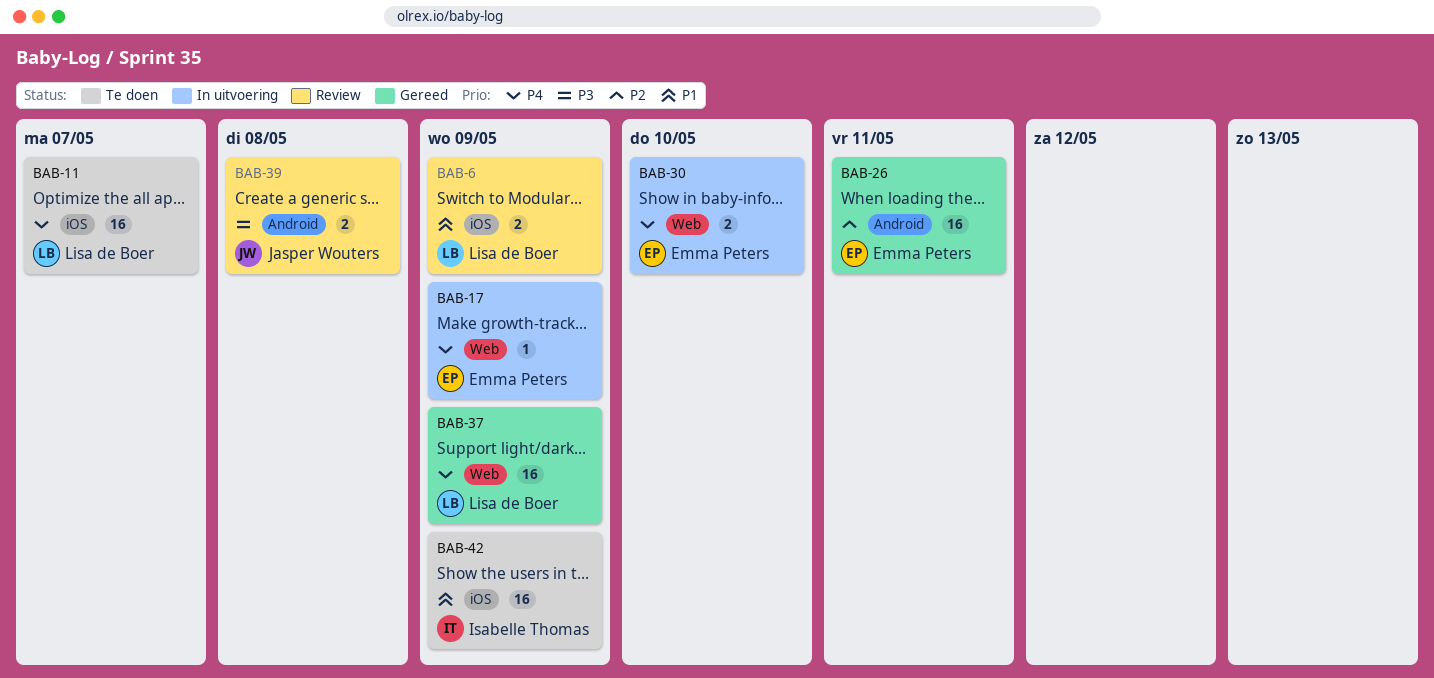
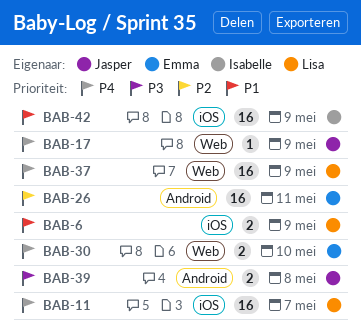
BAB-17, owner: Emma Peters -> Jasper Wouters

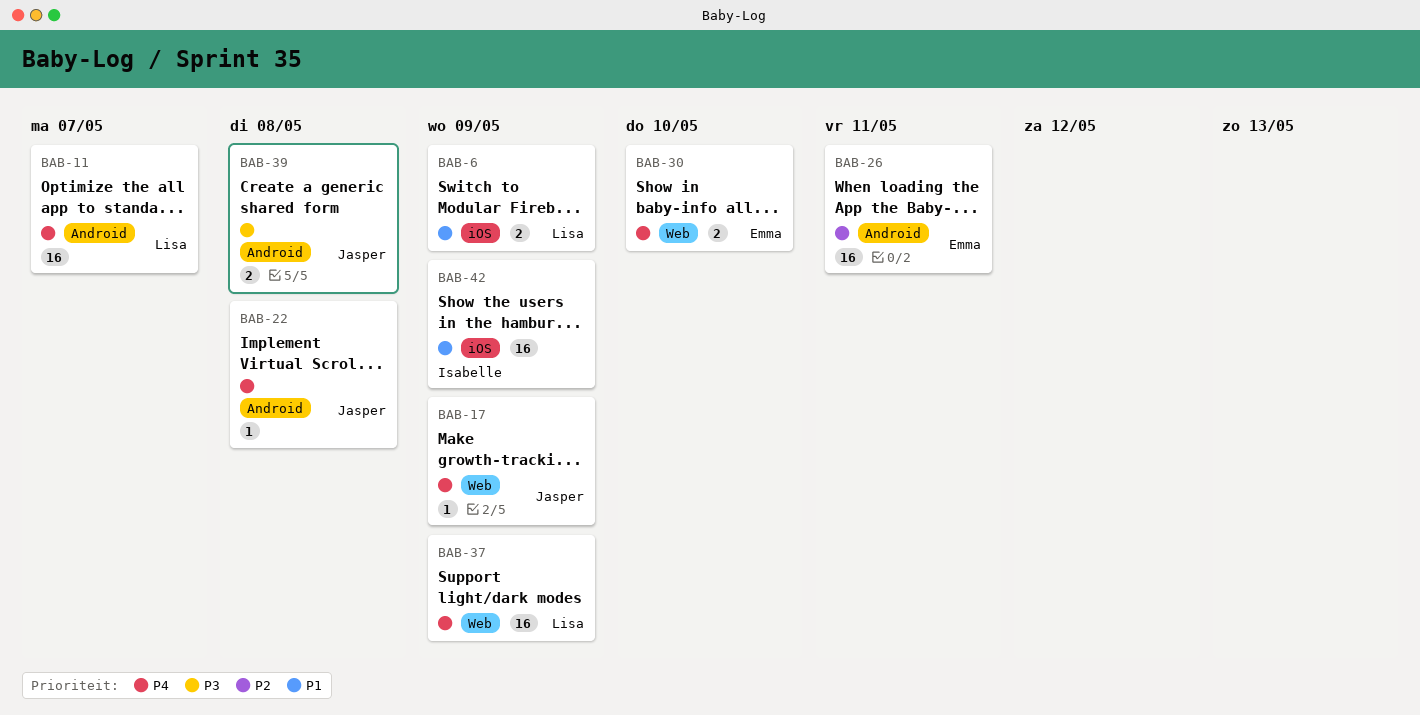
BAB-11, label: iOS -> Android
BAB-22: none -> present

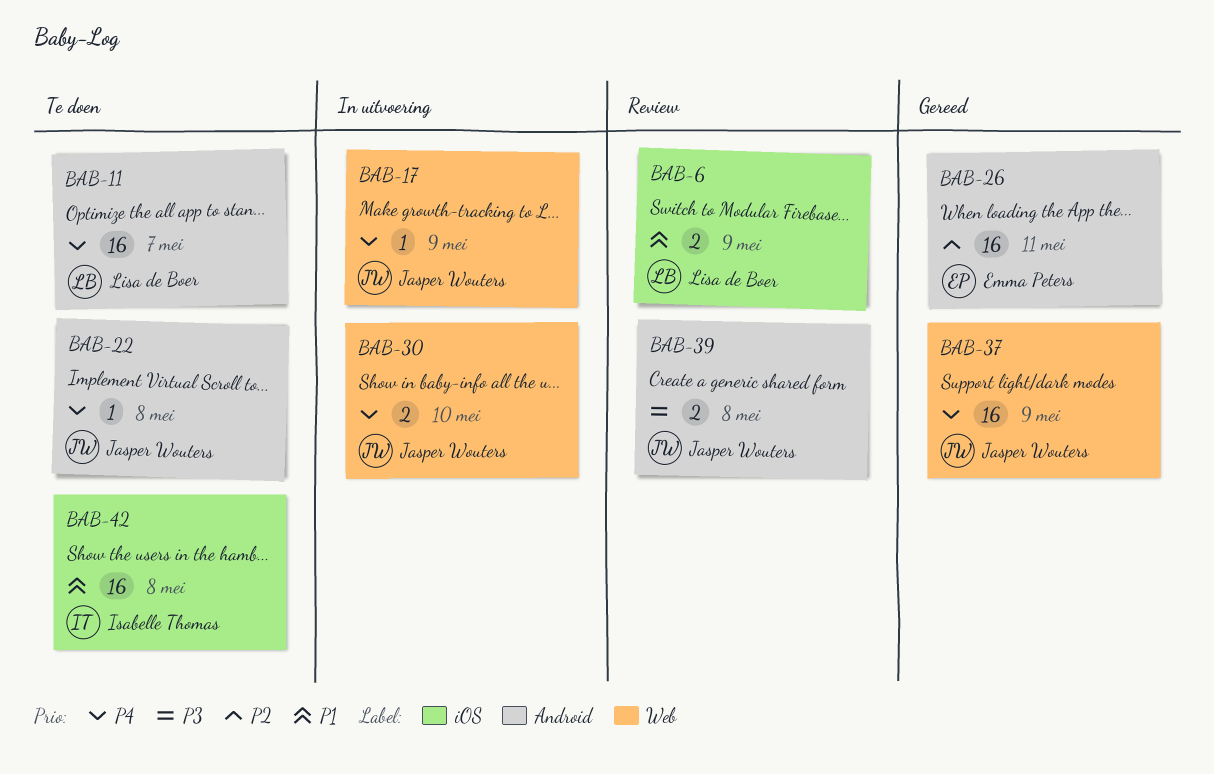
BAB-30, owner: Emma Peters -> Jasper Wouters
BAB-37, owner: Lisa de Boer -> Jasper Wouters
BAB-42, due: May 9 -> May 8

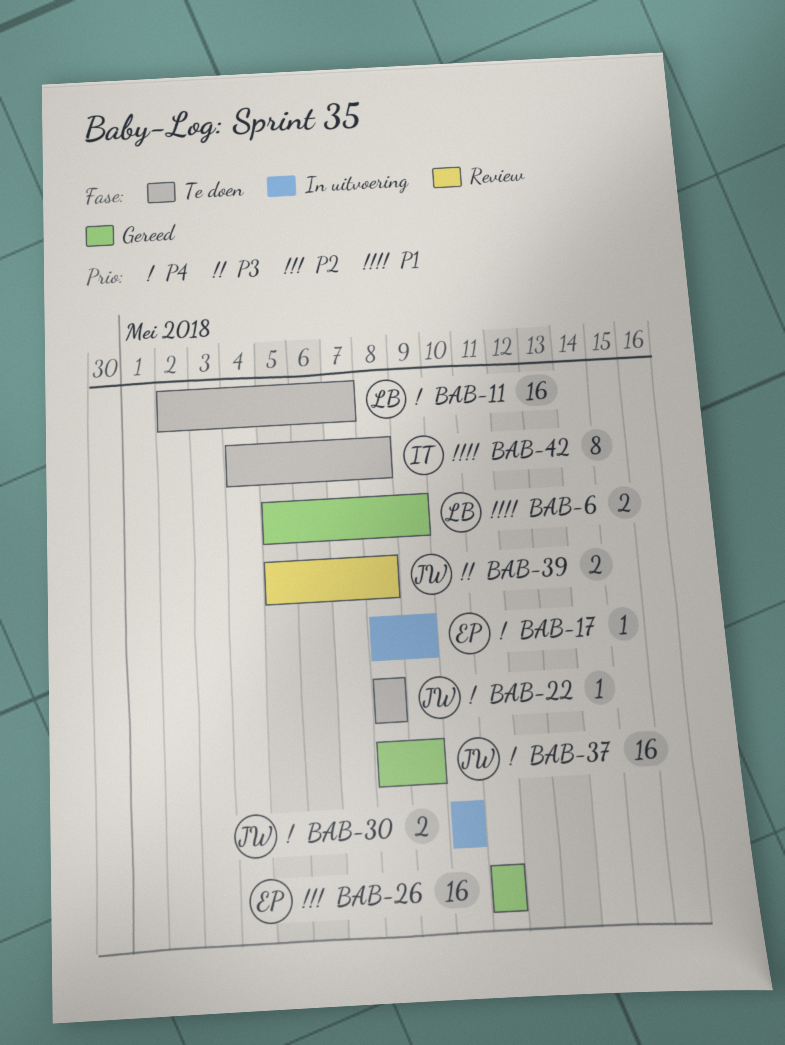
BAB-6, status: Review -> Gereed
BAB-17, owner: Jasper Wouters -> Emma Peters
BAB-42, estimate: 16 -> 8

